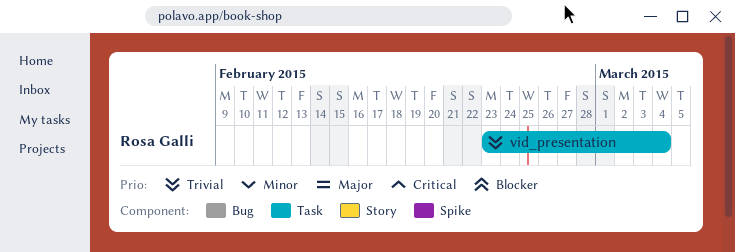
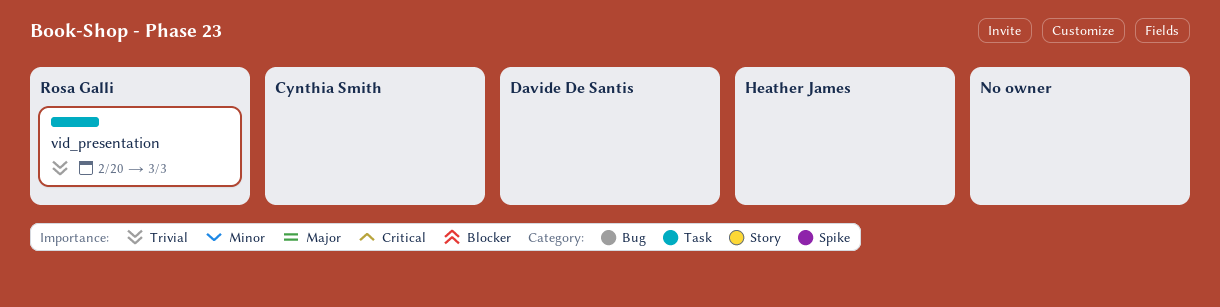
vid_presentation, start: Feb 23 -> Feb 20
vid_presentation, due: Mar 4 -> Mar 3

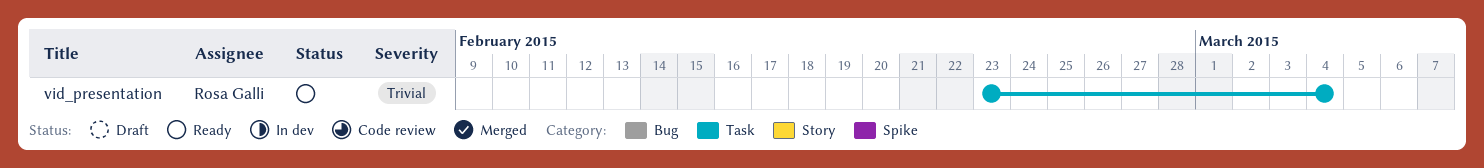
vid_presentation, start: Feb 20 -> Feb 23
vid_presentation, due: Mar 3 -> Mar 4

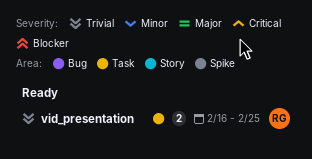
vid_presentation, start: Feb 23 -> Feb 16
vid_presentation, due: Mar 4 -> Feb 25

